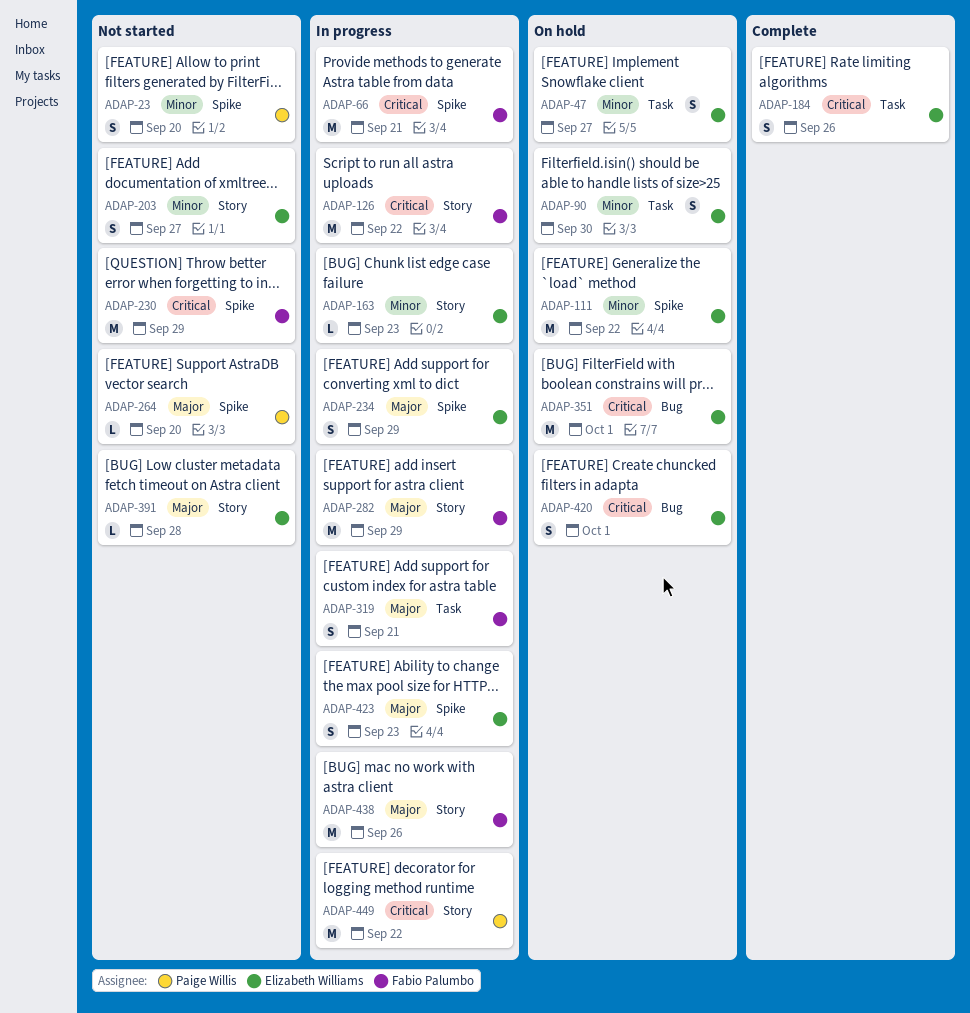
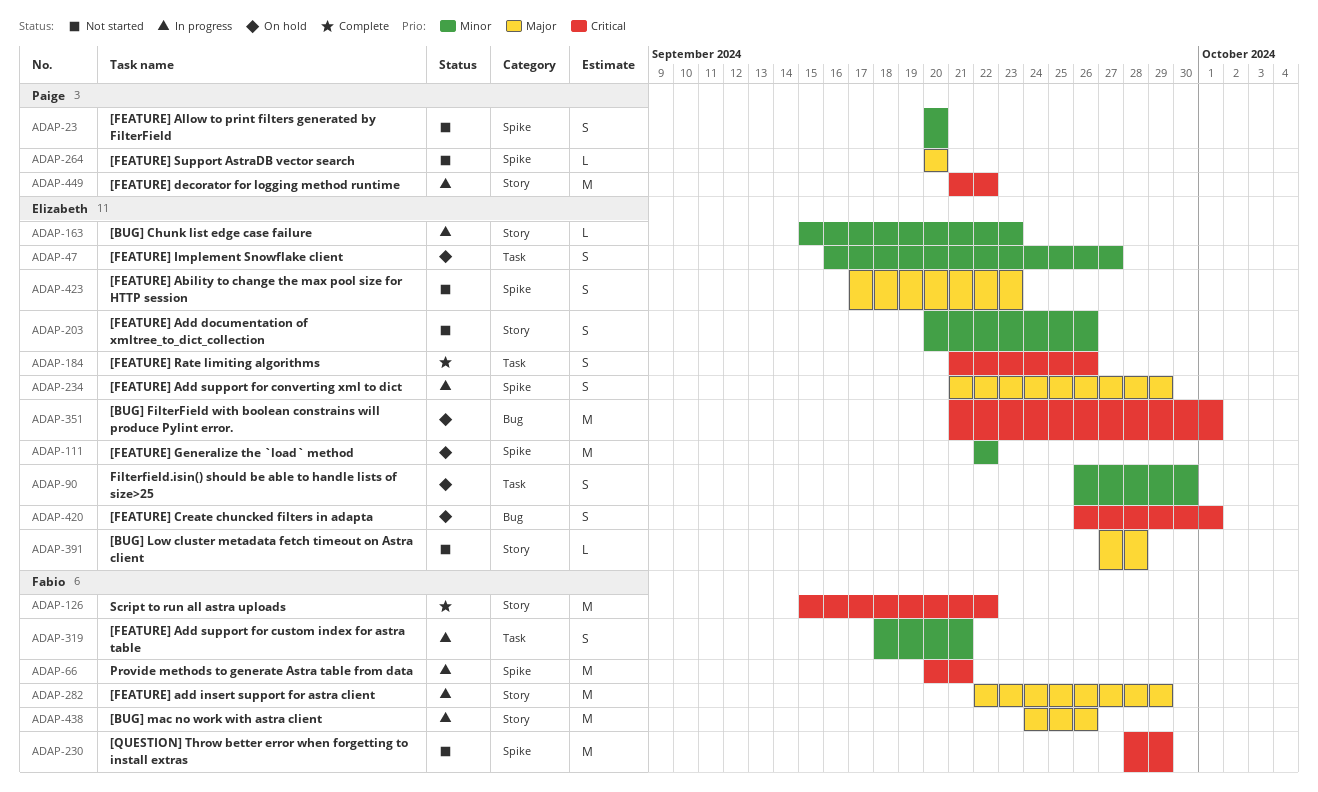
ADAP-126, status: In progress -> Complete
ADAP-203, due: Sep 27 -> Sep 26
ADAP-319, priority: Major -> Minor
ADAP-423, status: In progress -> Not started

